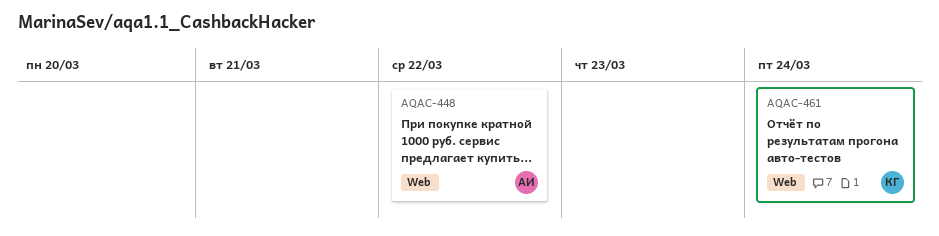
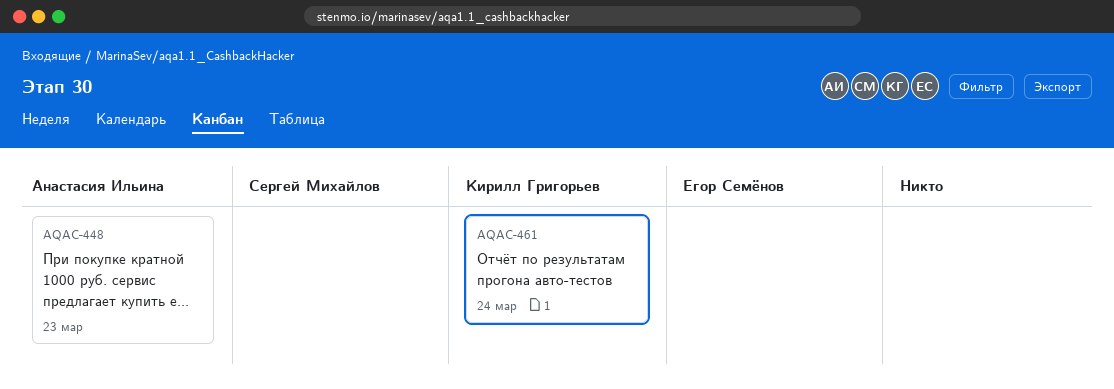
AQAC-448, due: Mar 22 -> Mar 23

